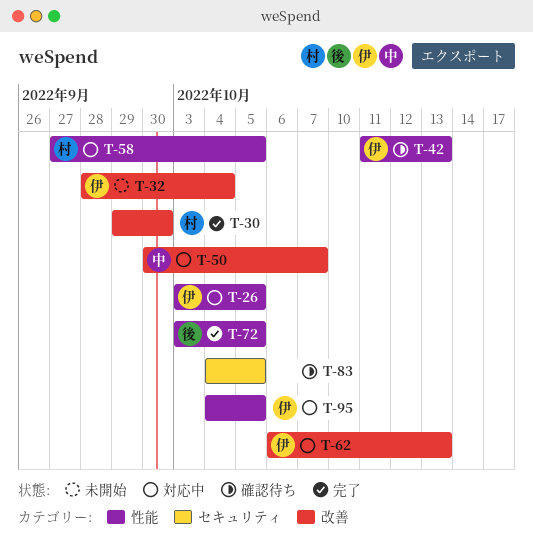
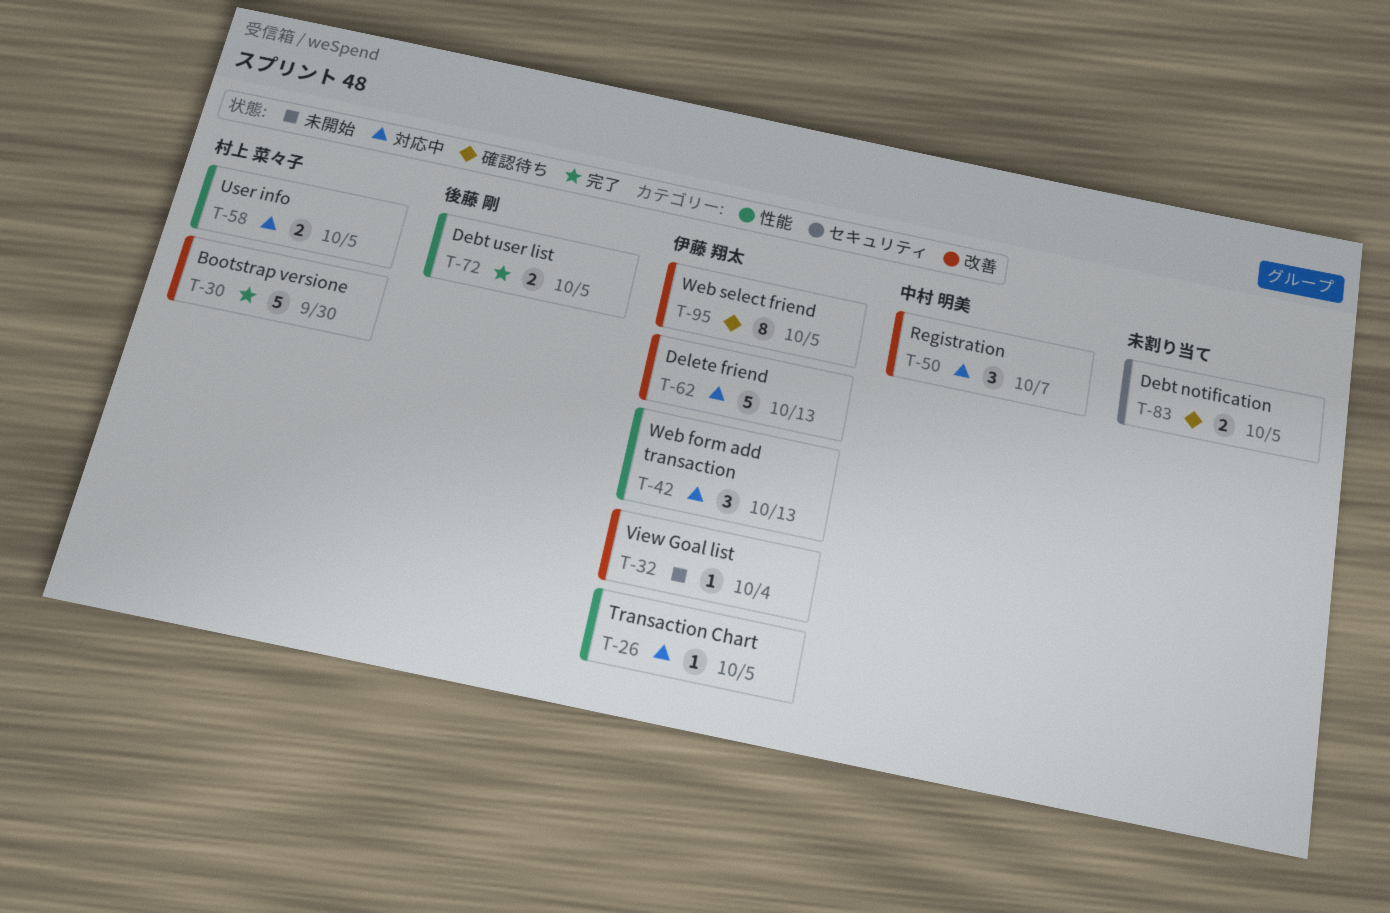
T-42, status: 確認待ち -> 対応中
T-95, status: 対応中 -> 確認待ち
T-95, label: 性能 -> 改善

